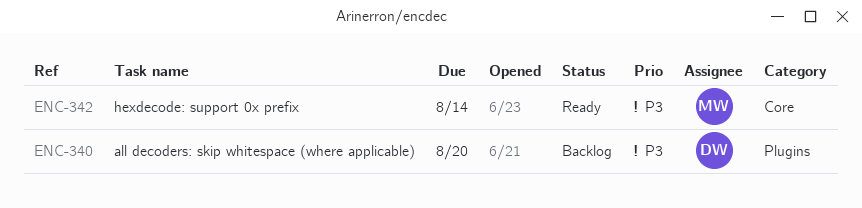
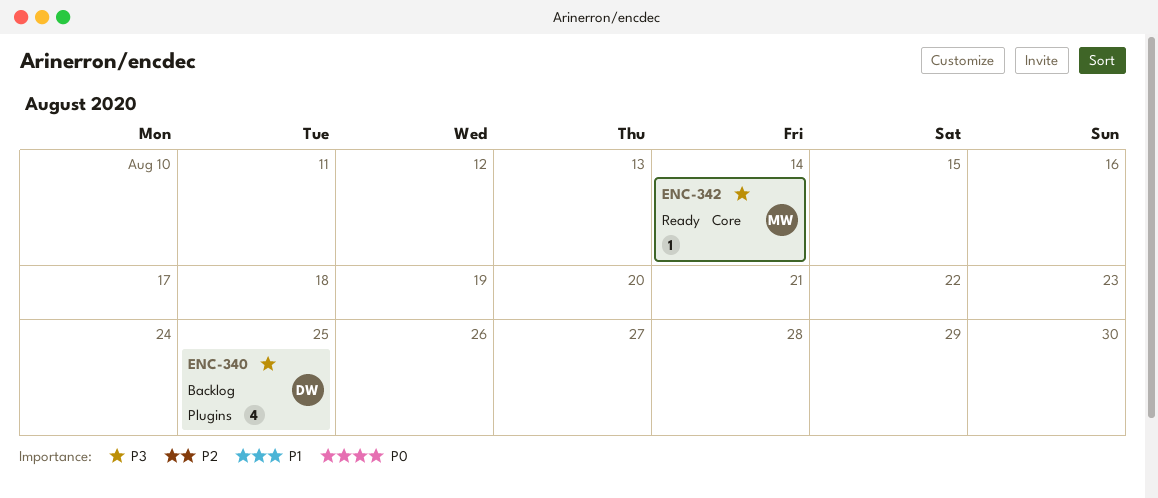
ENC-340, due: Aug 20 -> Aug 25

